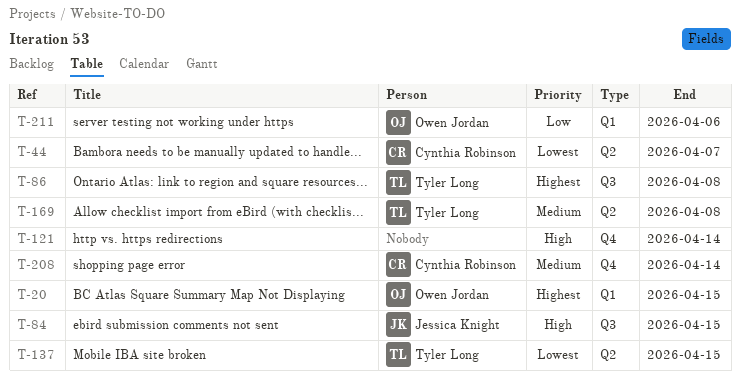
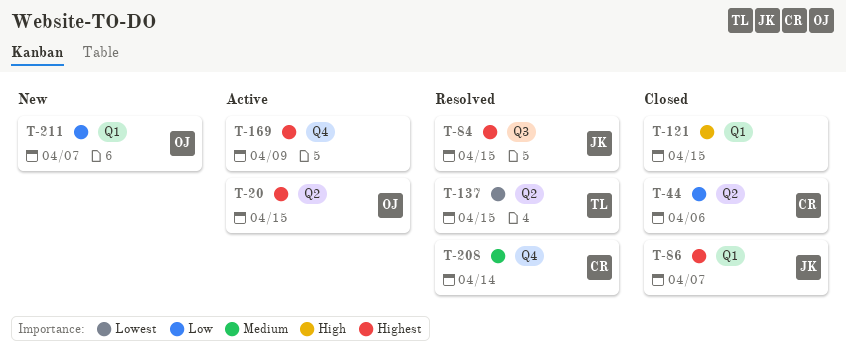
T-20, label: Q1 -> Q2
T-44, priority: Lowest -> Low
T-44, due: Apr 7 -> Apr 6
T-84, priority: High -> Highest
T-86, owner: Tyler Long -> Jessica Knight
T-86, label: Q3 -> Q1
T-86, due: Apr 8 -> Apr 7
T-121, label: Q4 -> Q1
T-121, due: Apr 14 -> Apr 15
T-169, owner: Tyler Long -> none
T-169, priority: Medium -> Highest
T-169, label: Q2 -> Q4
T-169, due: Apr 8 -> Apr 9
T-211, due: Apr 6 -> Apr 7

